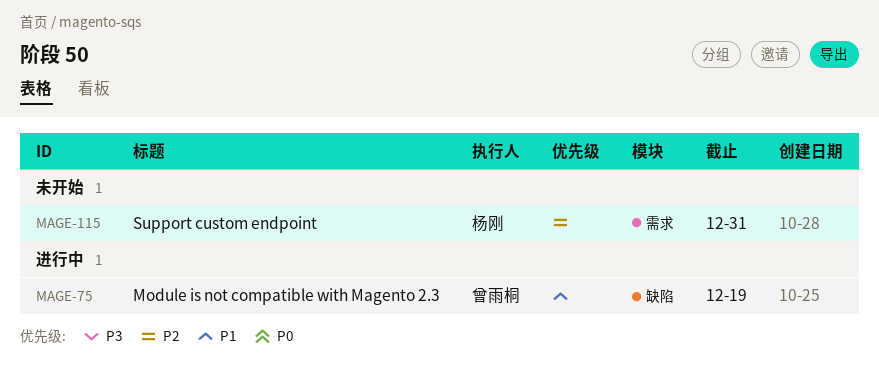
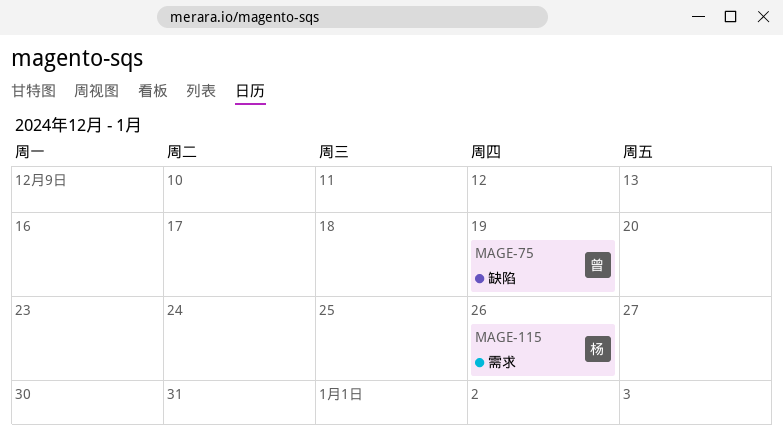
MAGE-115, due: Dec 31 -> Dec 26

